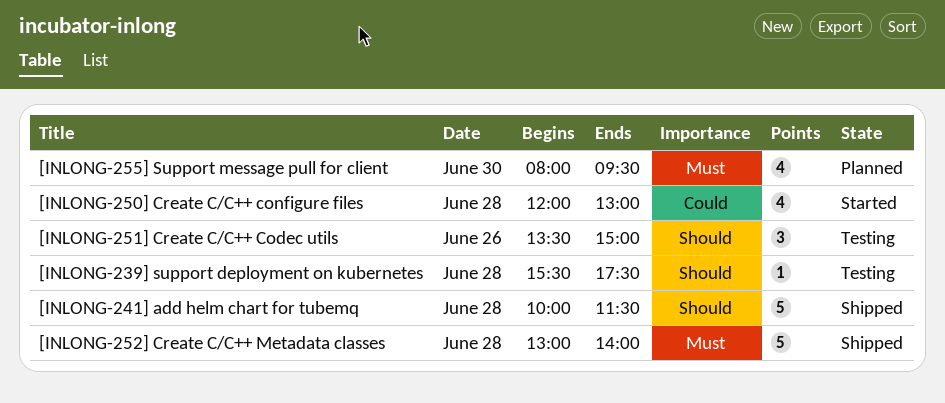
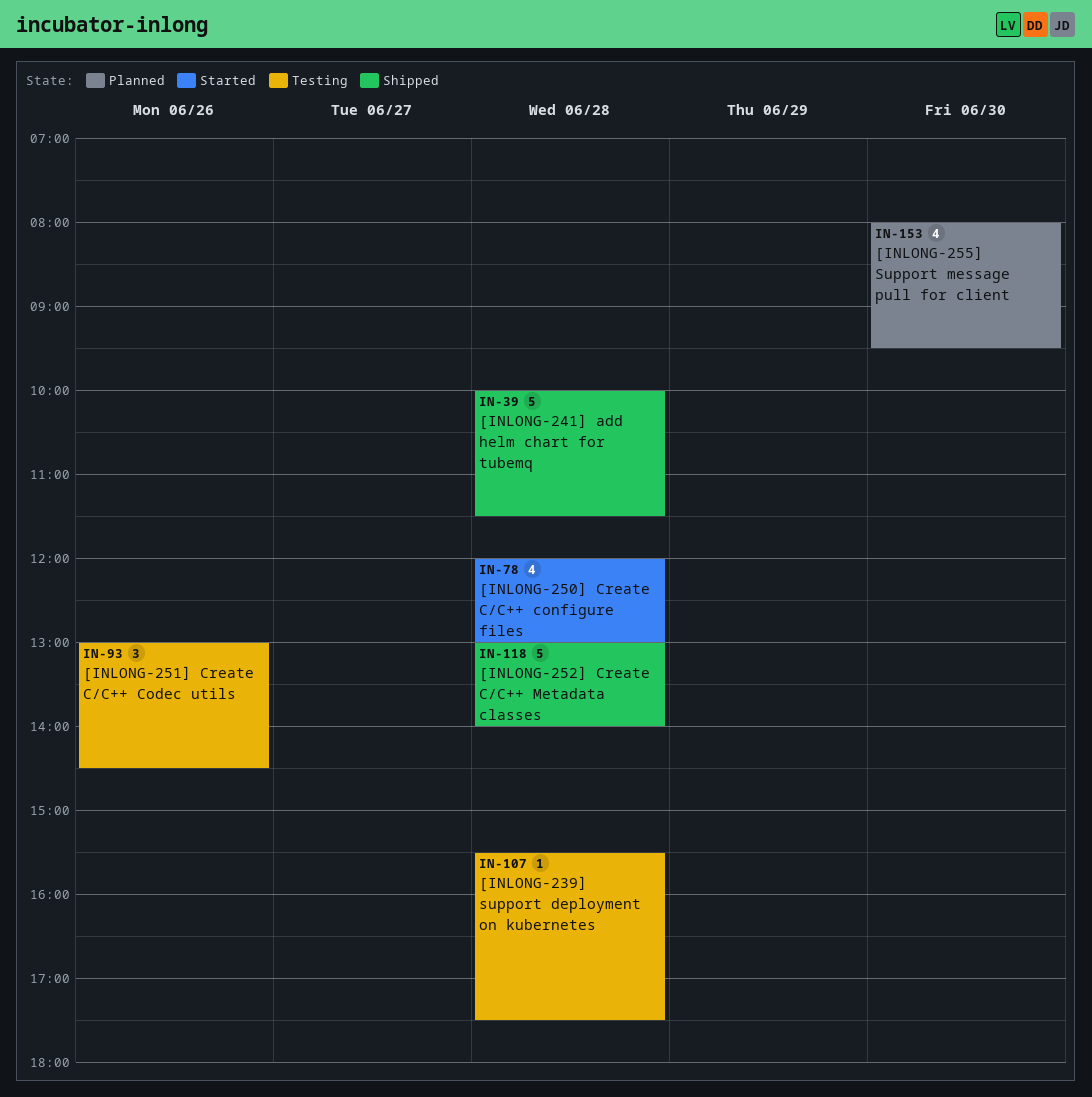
[INLONG-251] Create C/C++ Codec utils, begins: 13:30 -> 13:00
[INLONG-251] Create C/C++ Codec utils, ends: 15:00 -> 14:30

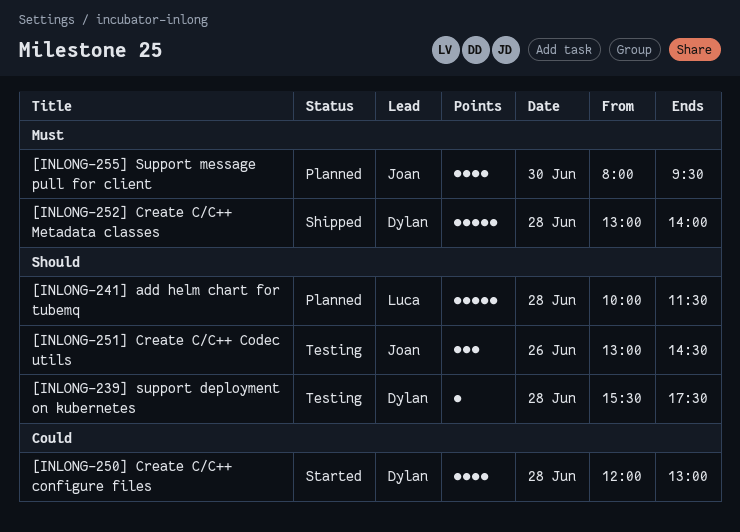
[INLONG-241] add helm chart for tubemq, status: Shipped -> Planned

